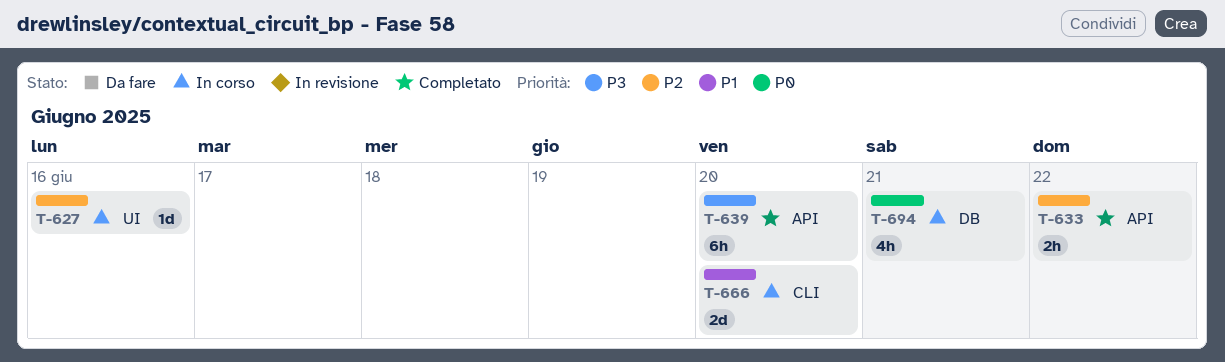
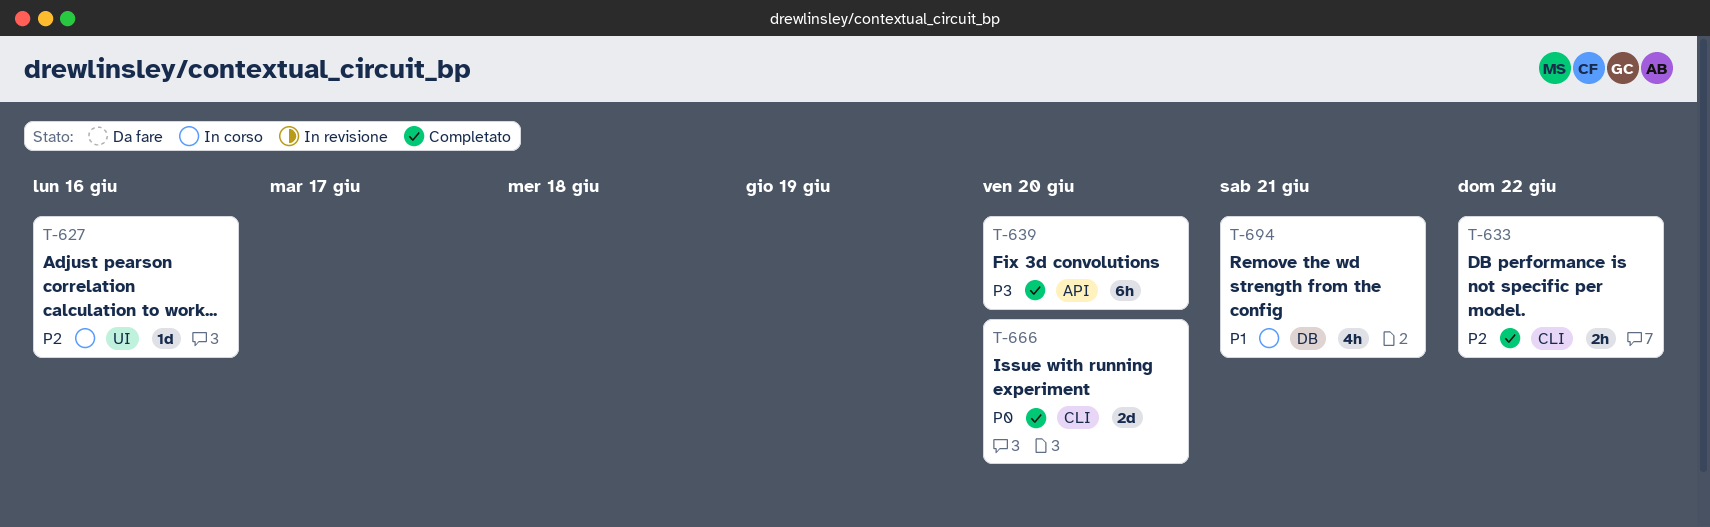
T-633, label: API -> CLI
T-666, status: In corso -> Completato
T-666, priority: P1 -> P0
T-694, priority: P0 -> P1

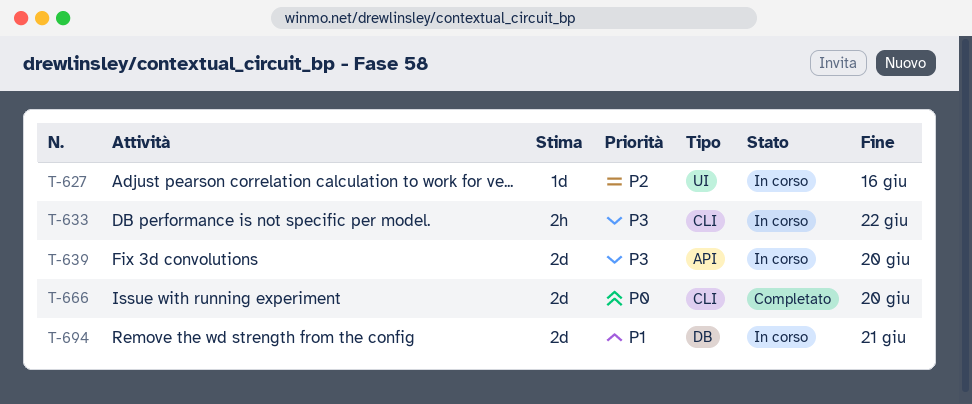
T-633, status: Completato -> In corso
T-633, priority: P2 -> P3
T-639, status: Completato -> In corso
T-639, estimate: 6h -> 2d
T-694, estimate: 4h -> 2d

